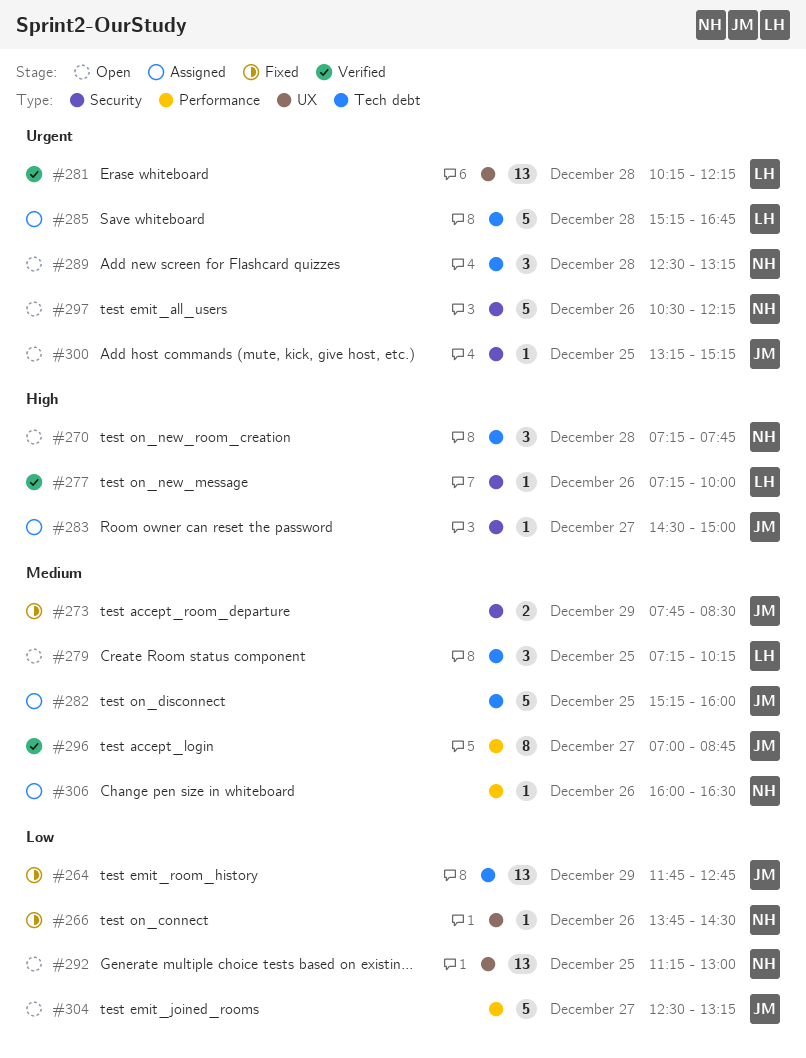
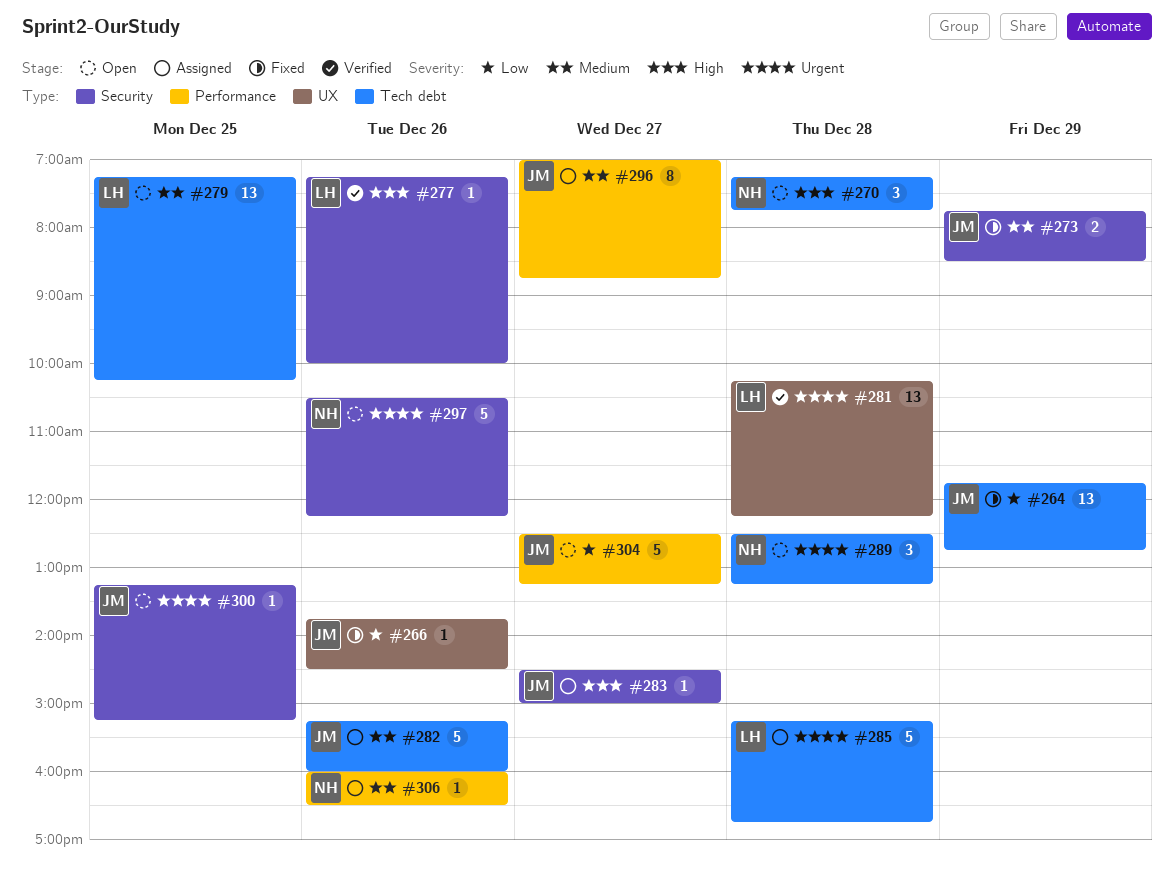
#266, owner: NH -> JM
#279, estimate: 3 -> 13
#282, day: Dec 25 -> Dec 26
#292: present -> none
#296, status: Verified -> Assigned

